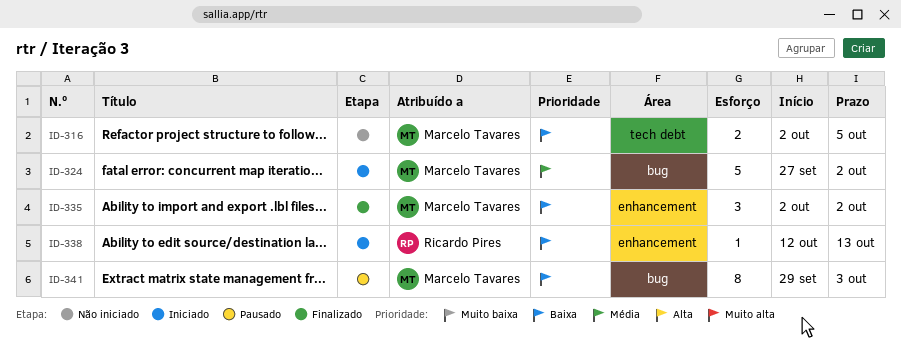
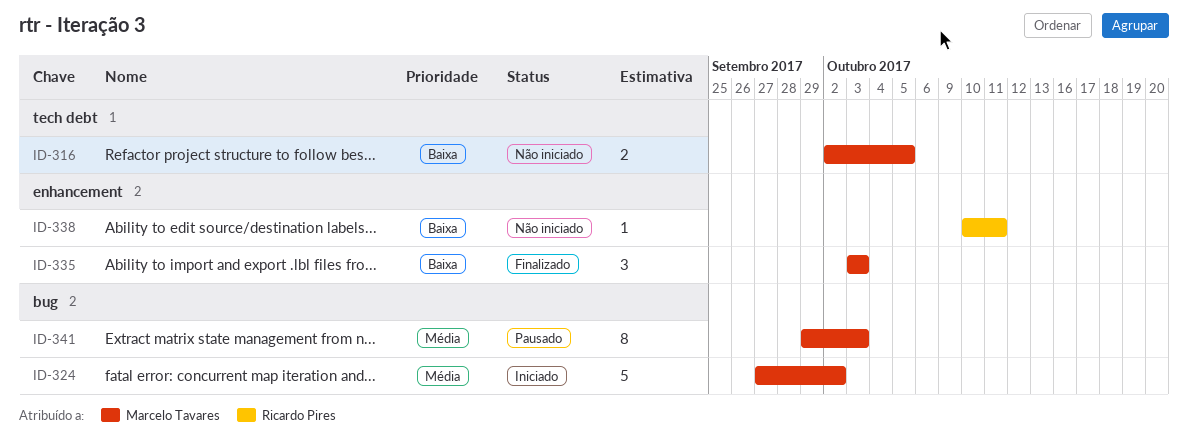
ID-335, start: Oct 2 -> Oct 3
ID-335, due: Oct 2 -> Oct 3
ID-338, status: Iniciado -> Não iniciado
ID-338, start: Oct 12 -> Oct 10
ID-338, due: Oct 13 -> Oct 11
ID-341, priority: Baixa -> Média

